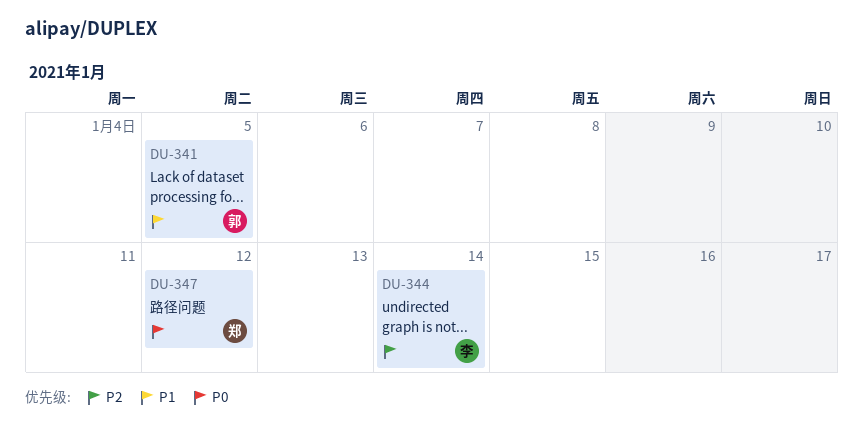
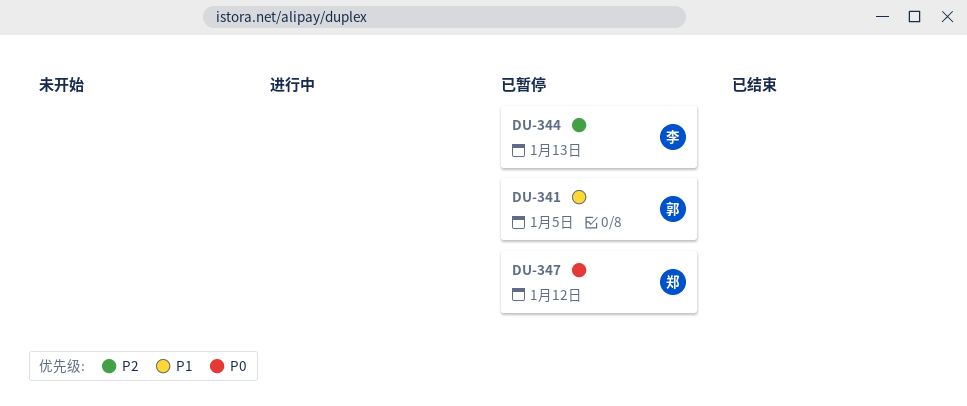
DU-344, due: Jan 14 -> Jan 13

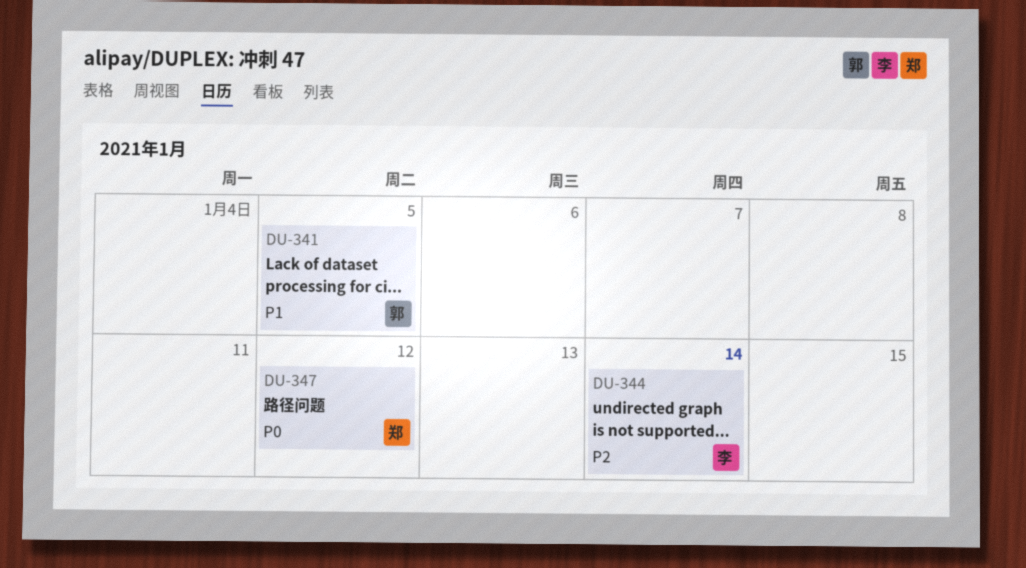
DU-344, due: Jan 13 -> Jan 14

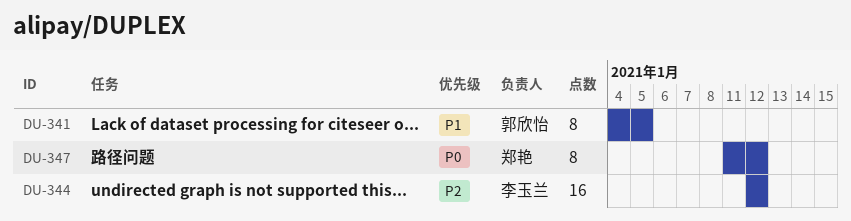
DU-344, due: Jan 14 -> Jan 12

